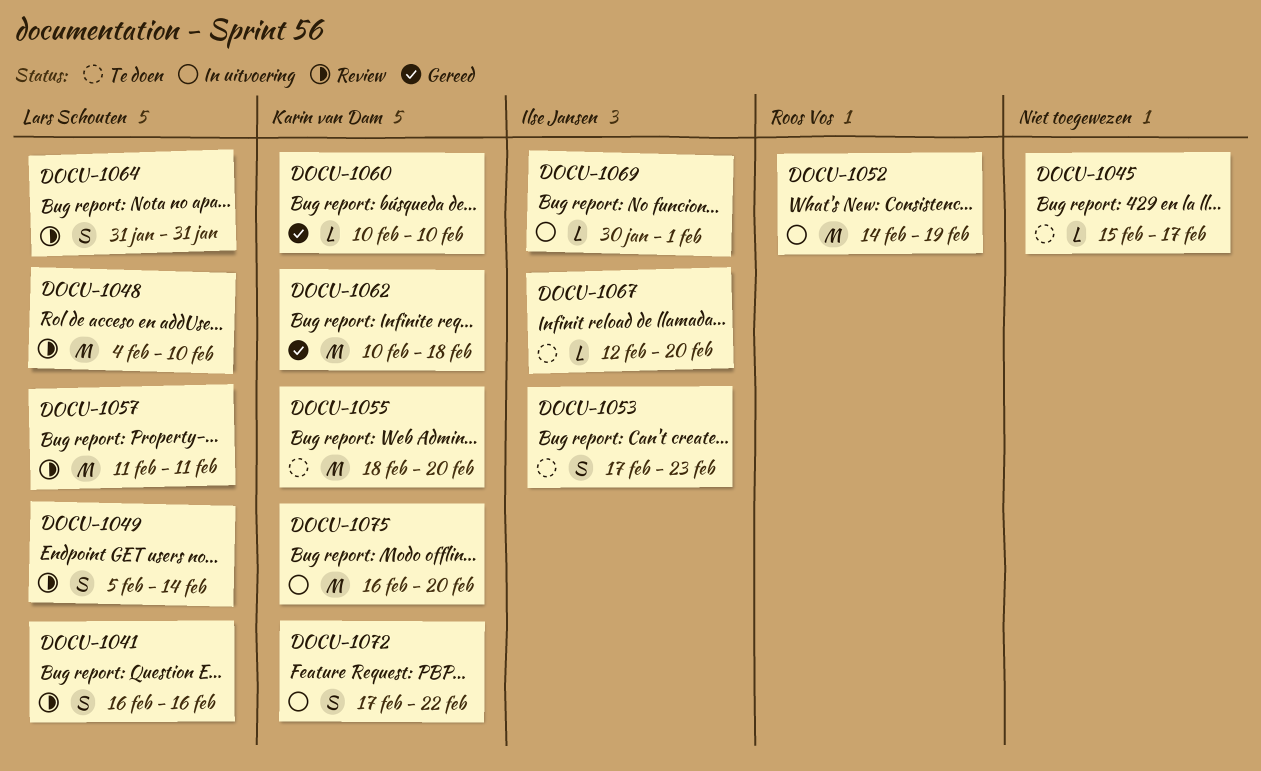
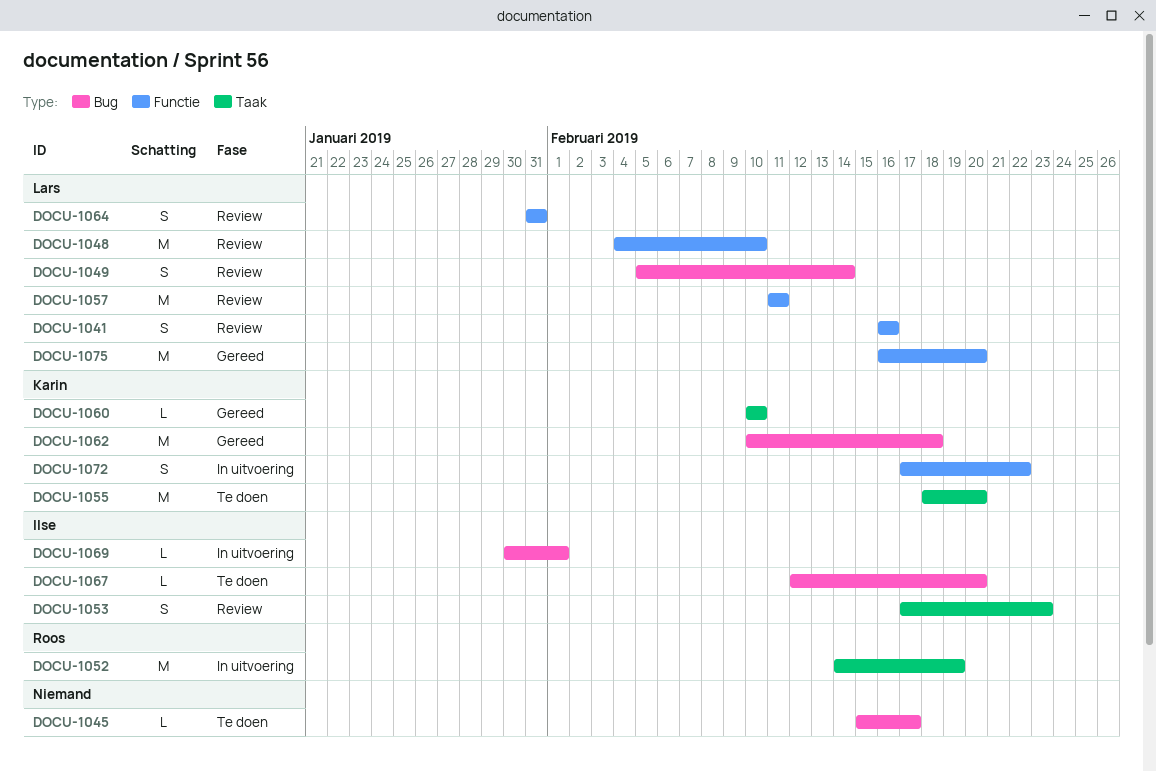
DOCU-1053, status: Te doen -> Review
DOCU-1075, status: In uitvoering -> Gereed
DOCU-1075, owner: Karin van Dam -> Lars Schouten

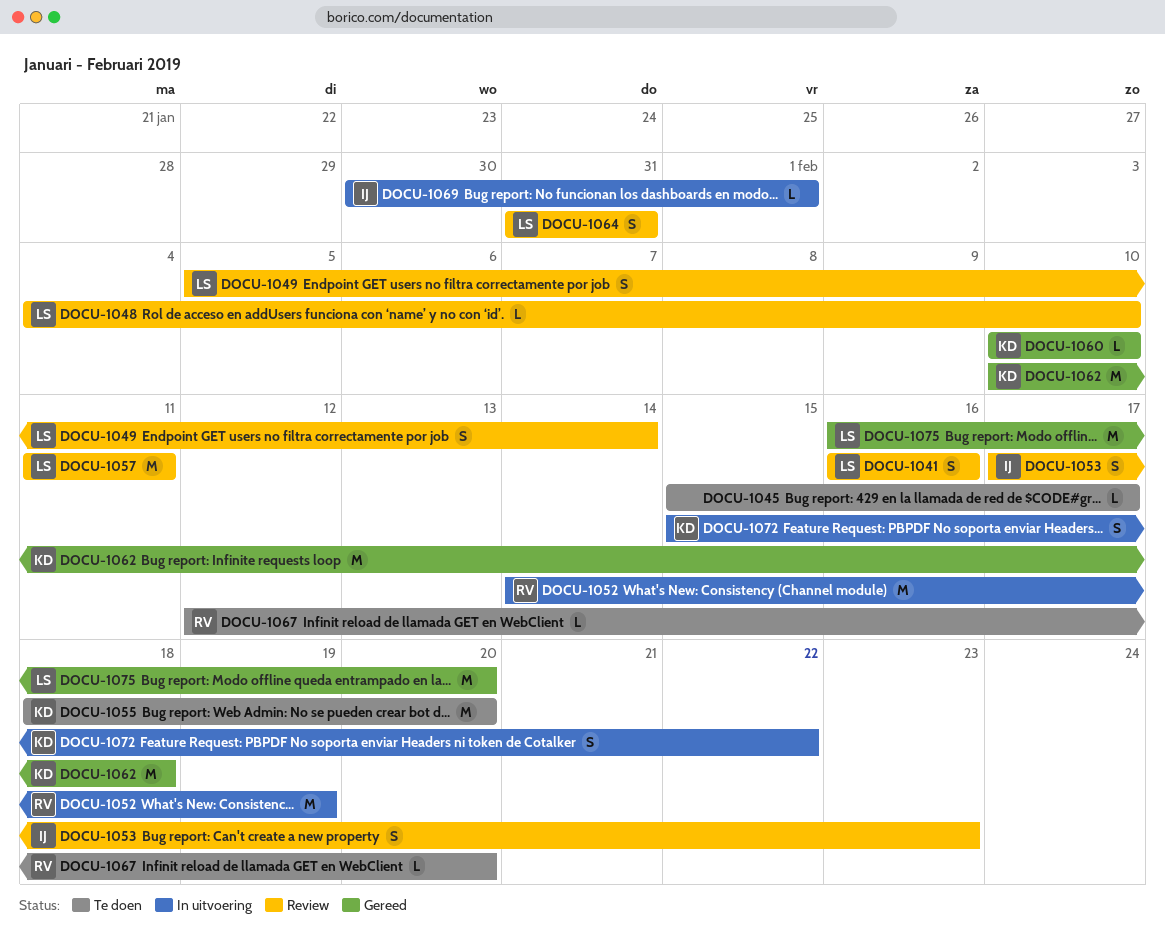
DOCU-1048, estimate: M -> L
DOCU-1067, owner: Ilse -> Roos
DOCU-1072, start: Feb 17 -> Feb 15

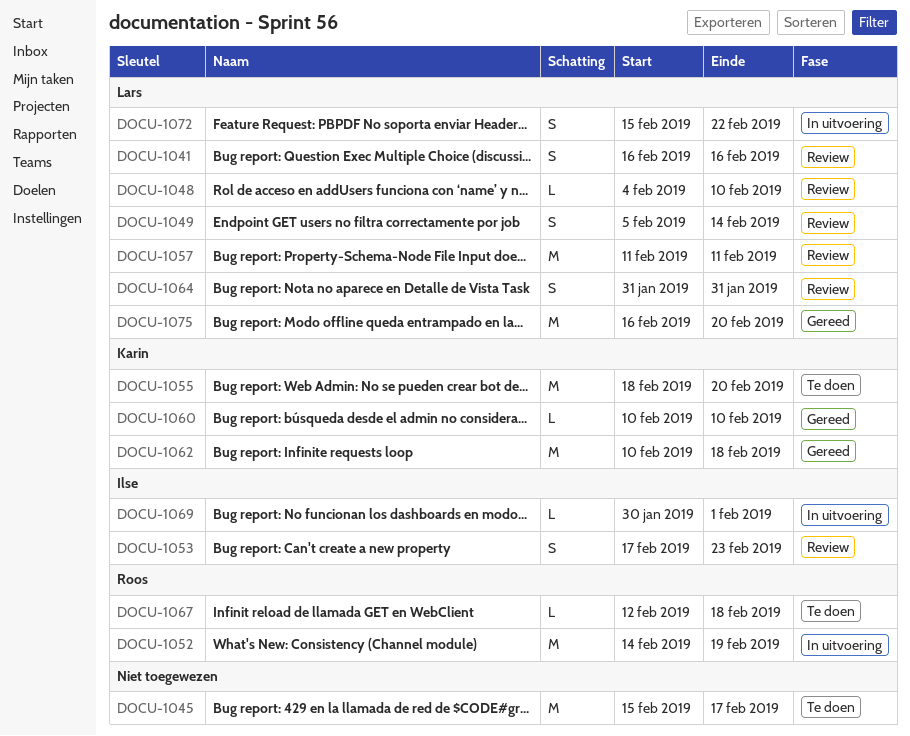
DOCU-1045, estimate: L -> M
DOCU-1067, due: Feb 20 -> Feb 18
DOCU-1072, owner: Karin -> Lars

